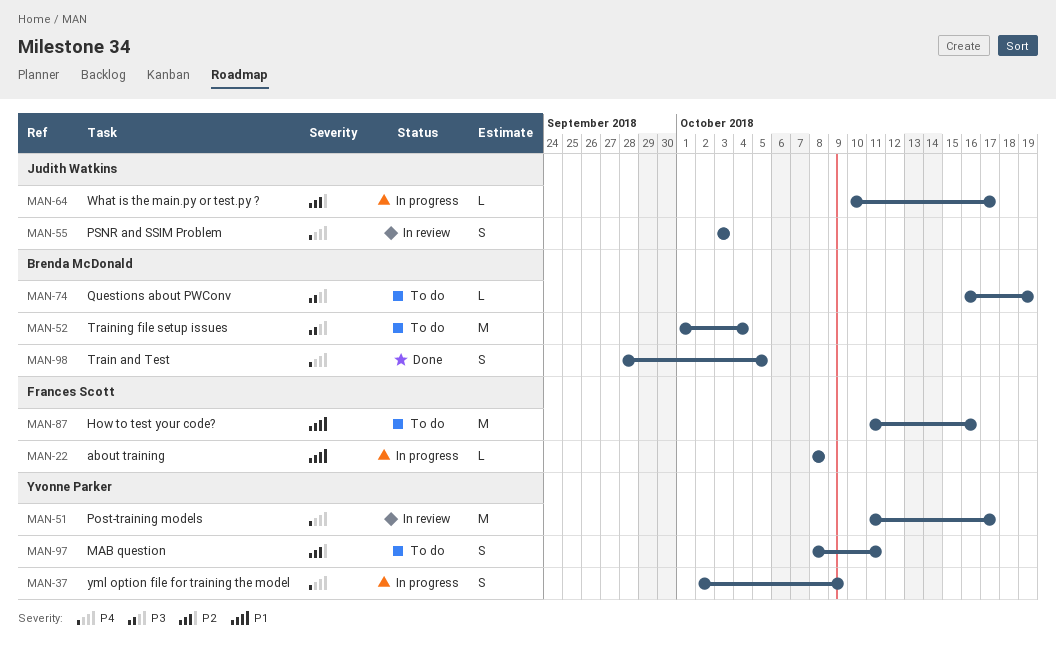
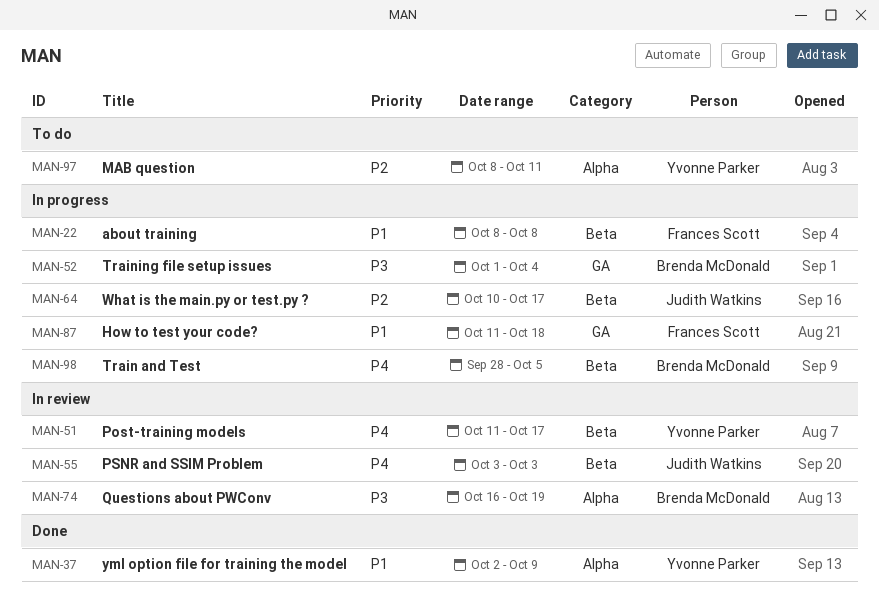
MAN-37, status: In progress -> Done
MAN-37, priority: P4 -> P1
MAN-52, status: To do -> In progress
MAN-74, status: To do -> In review
MAN-87, status: To do -> In progress
MAN-87, due: Oct 16 -> Oct 18
MAN-98, status: Done -> In progress

